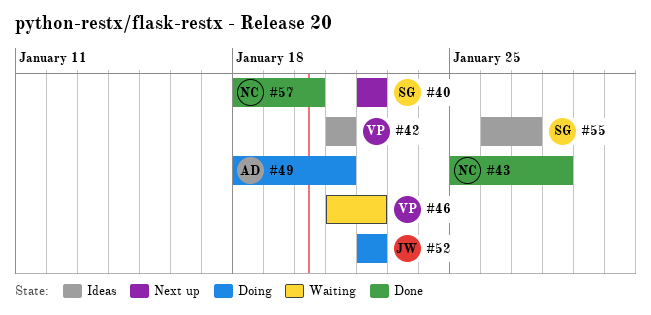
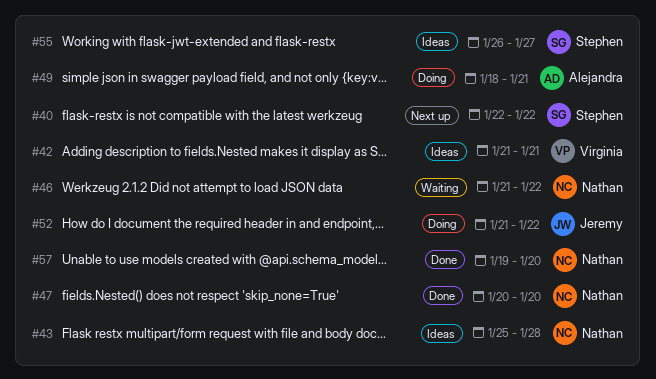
#43, status: Done -> Ideas
#46, owner: Virginia -> Nathan
#47: none -> present
#52, start: Jan 22 -> Jan 21
#57, start: Jan 18 -> Jan 19

